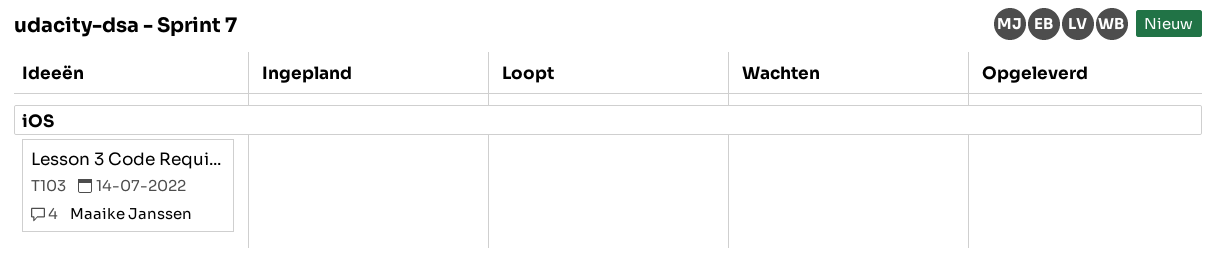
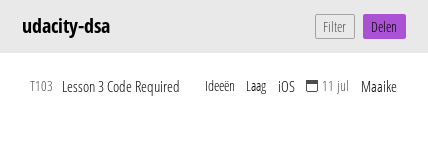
T103, due: Jul 14 -> Jul 11

